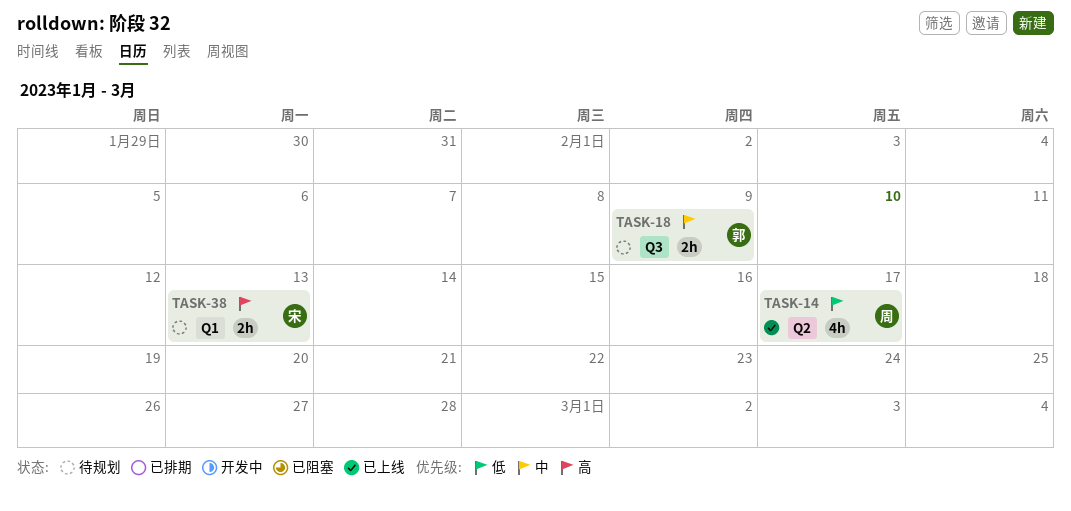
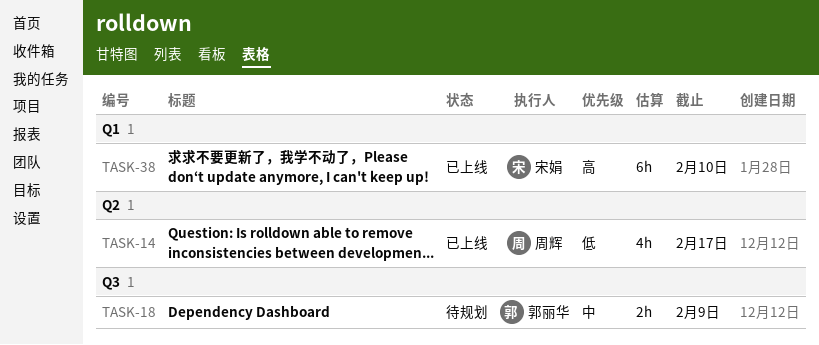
TASK-38, status: 待规划 -> 已上线
TASK-38, estimate: 2h -> 6h
TASK-38, due: Feb 13 -> Feb 10

